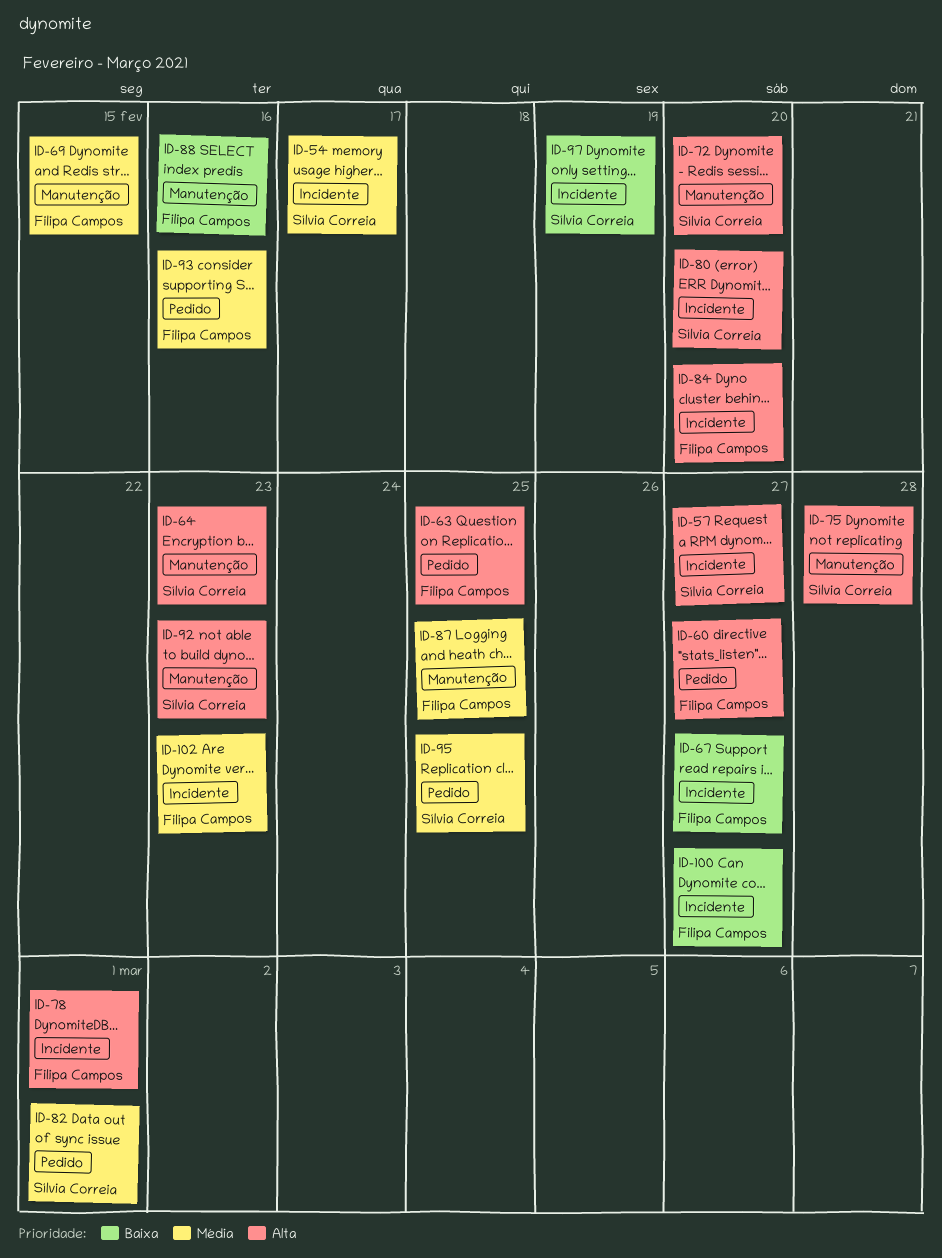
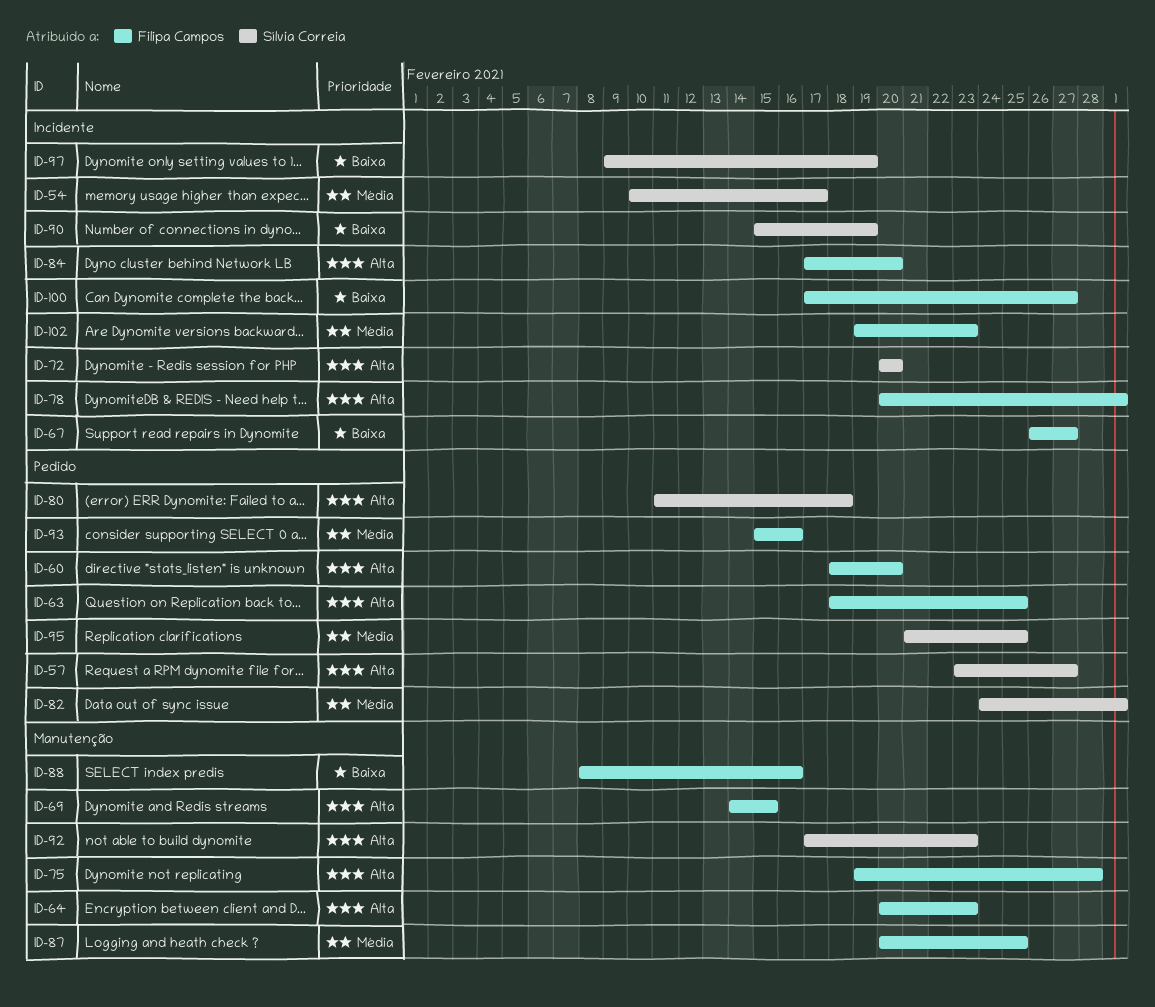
ID-57, label: Incidente -> Pedido
ID-60, due: Feb 27 -> Feb 20
ID-64, owner: Sílvia Correia -> Filipa Campos
ID-69, priority: Média -> Alta
ID-72, label: Manutenção -> Incidente
ID-75, owner: Sílvia Correia -> Filipa Campos
ID-80, label: Incidente -> Pedido
ID-80, due: Feb 20 -> Feb 18
ID-90: none -> present

